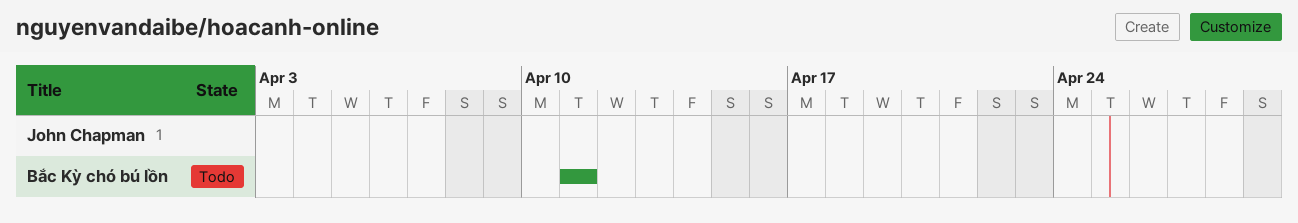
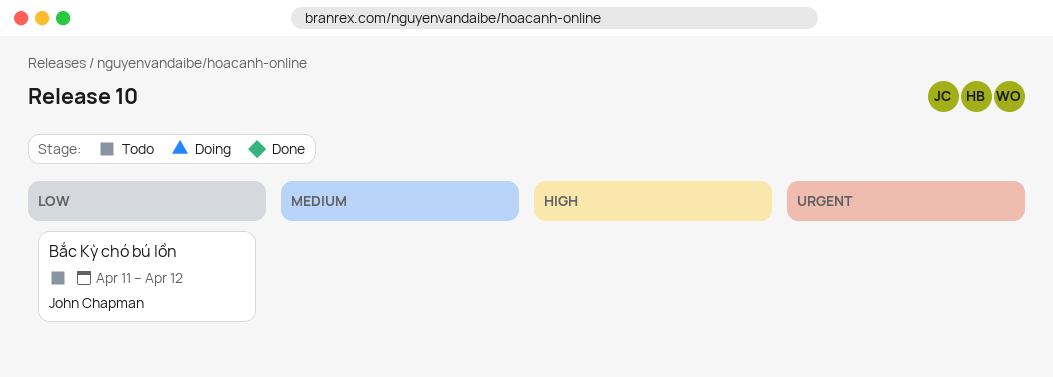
Bắc Kỳ chó bú lồn, due: Apr 11 -> Apr 12

